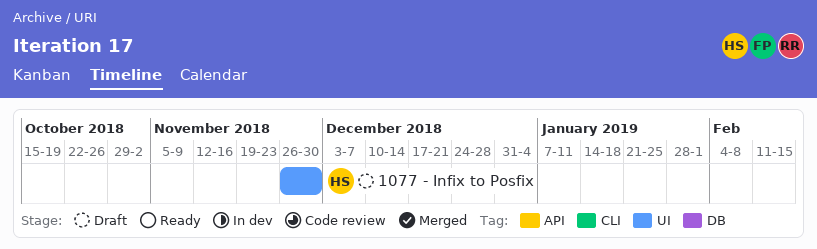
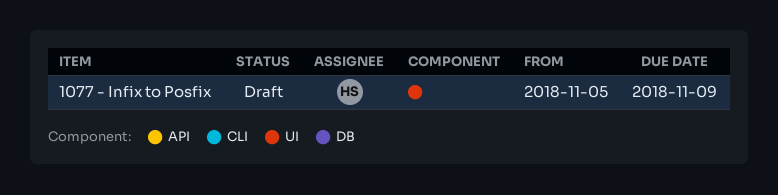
1077 - Infix to Posfix, start: Nov 26 -> Nov 5
1077 - Infix to Posfix, due: Nov 30 -> Nov 9

